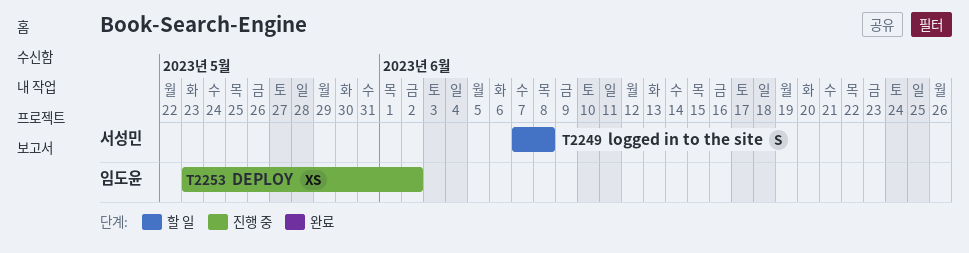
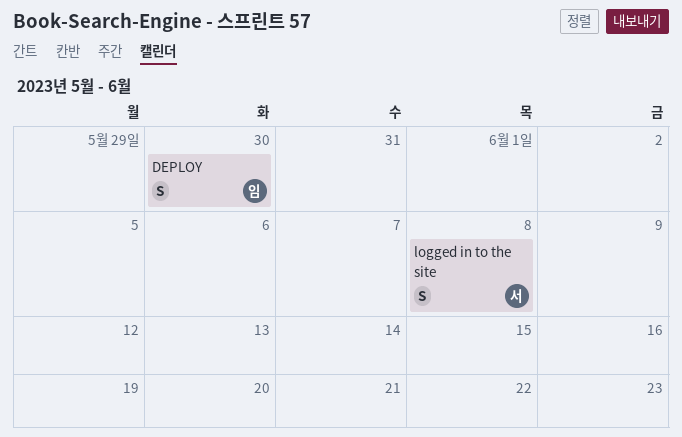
DEPLOY, estimate: XS -> S
DEPLOY, due: Jun 2 -> May 30

